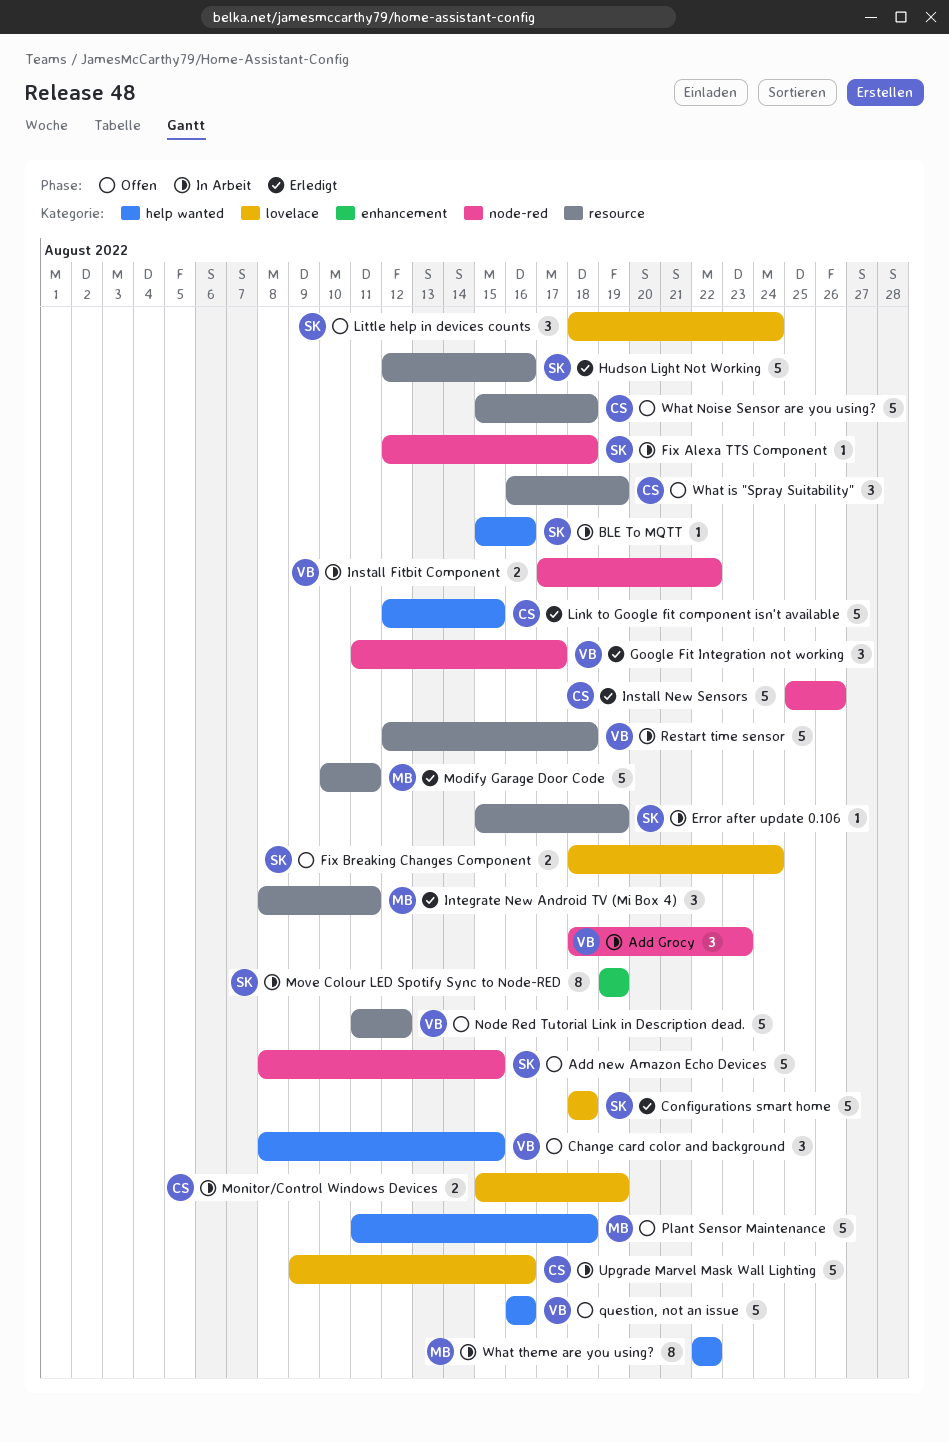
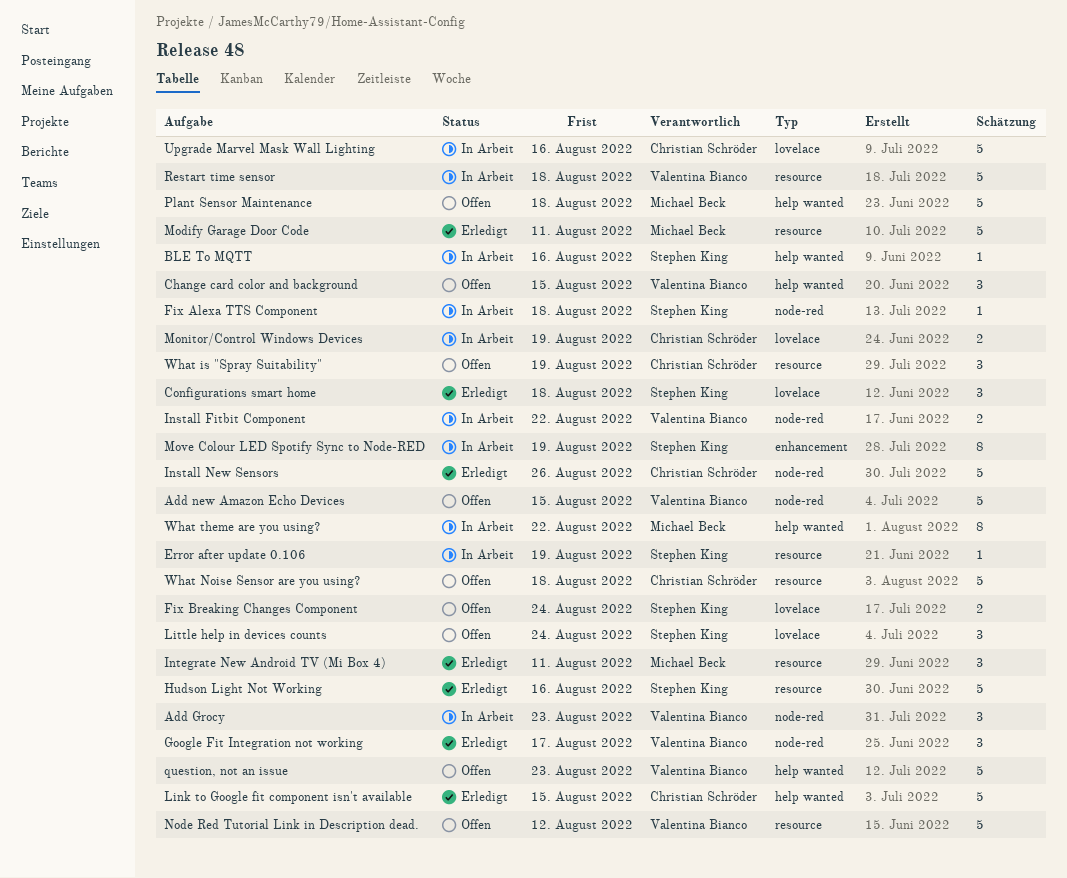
Add new Amazon Echo Devices, owner: Stephen King -> Valentina Bianco
Configurations smart home, estimate: 5 -> 3
question, not an issue, due: Aug 16 -> Aug 23

